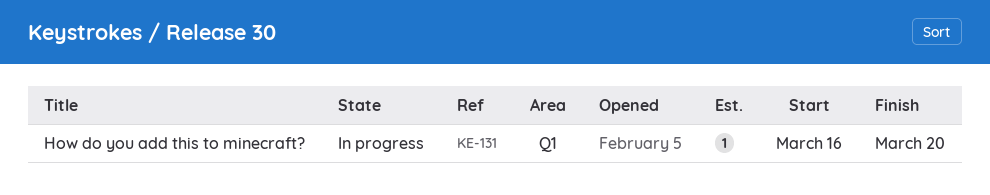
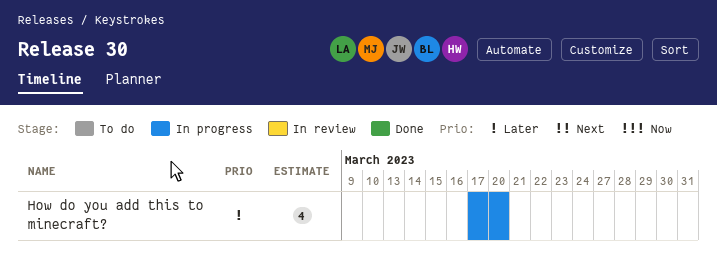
How do you add this to minecraft?, estimate: 1 -> 4
How do you add this to minecraft?, start: Mar 16 -> Mar 17

